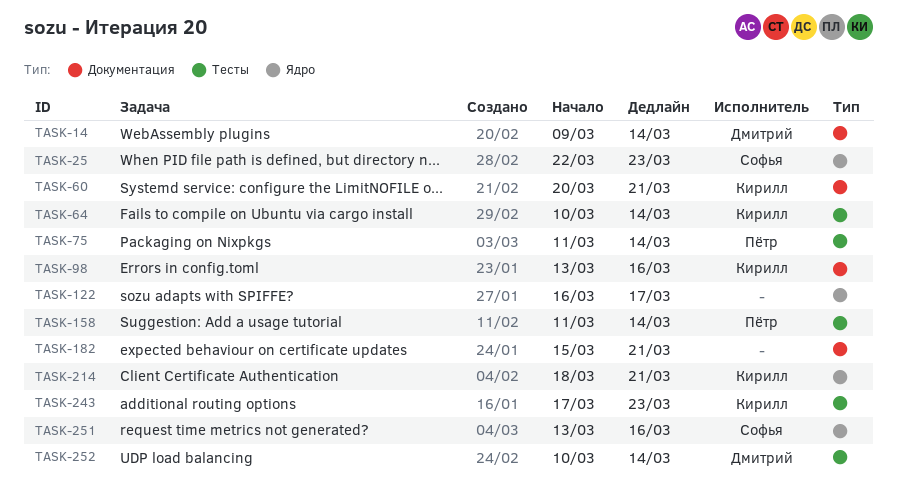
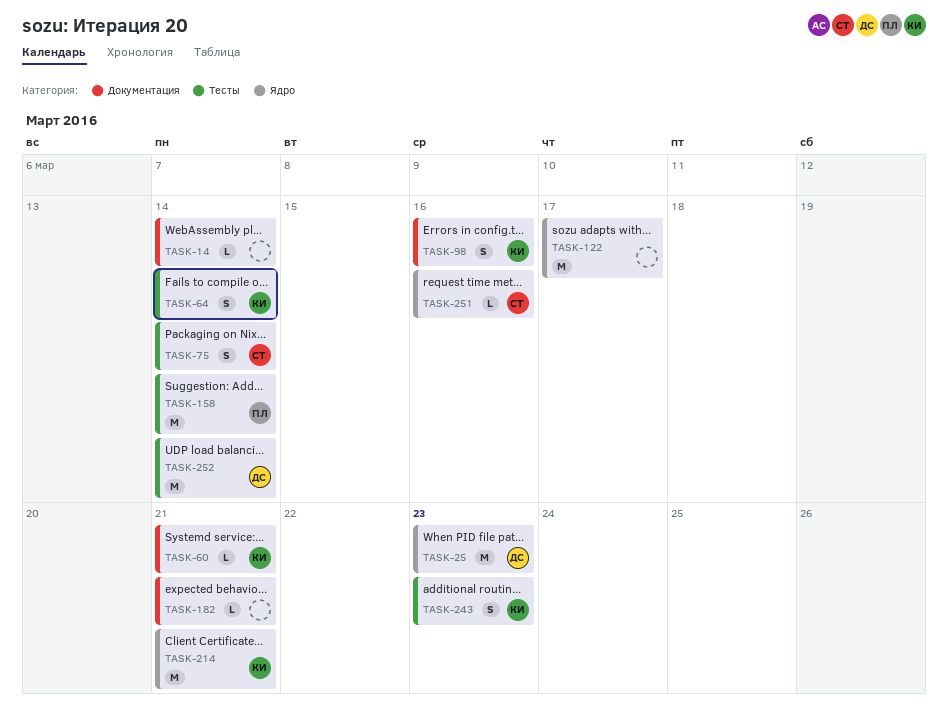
TASK-14, owner: Дмитрий -> none
TASK-25, owner: Софья -> Дмитрий
TASK-75, owner: Пётр -> Софья

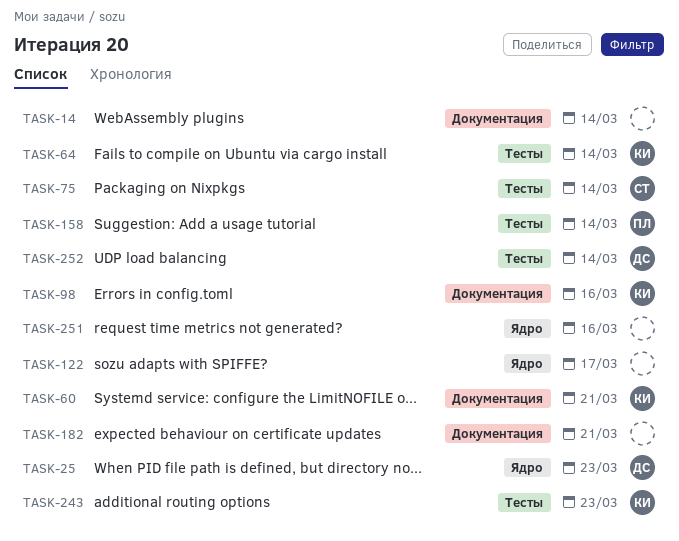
TASK-214: present -> none
TASK-251, owner: СТ -> none

